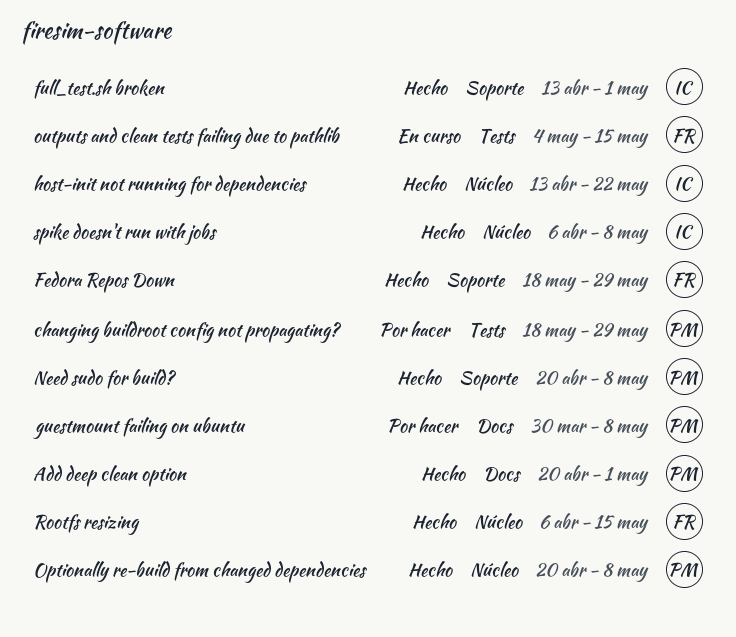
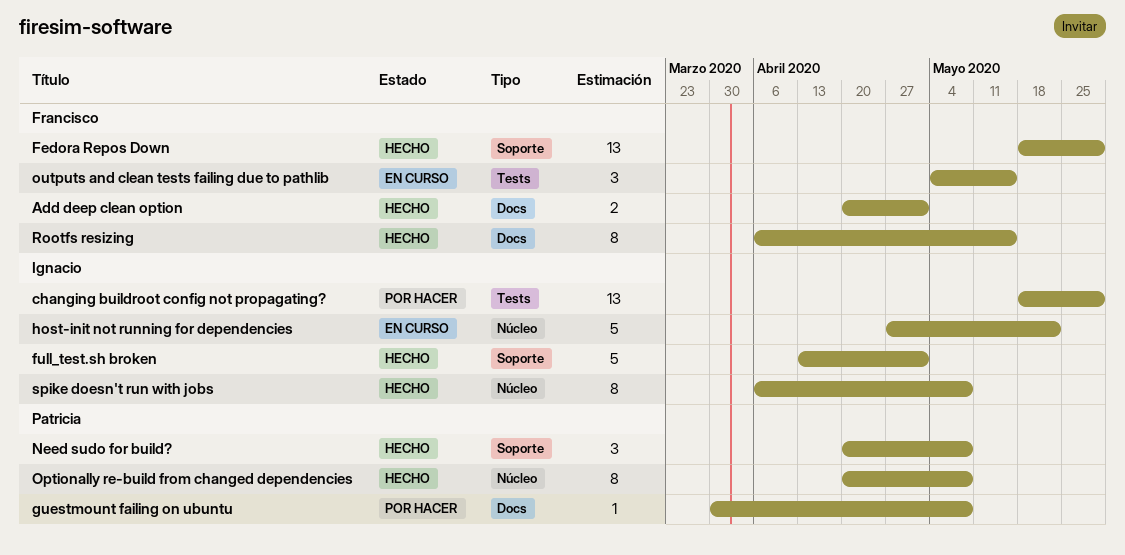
Add deep clean option, owner: Patricia -> Francisco
changing buildroot config not propagating?, owner: Patricia -> Ignacio
host-init not running for dependencies, status: Hecho -> En curso
host-init not running for dependencies, start: Apr 13 -> Apr 27
Rootfs resizing, label: Núcleo -> Docs

